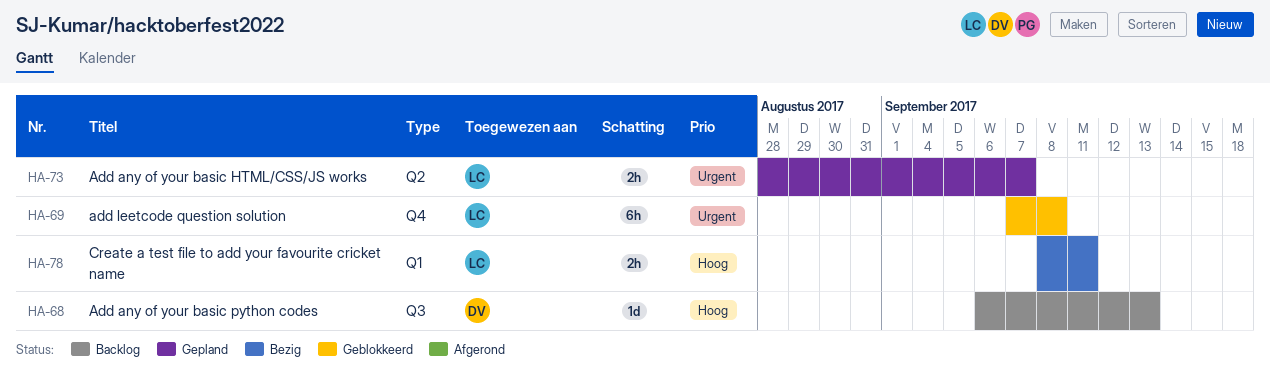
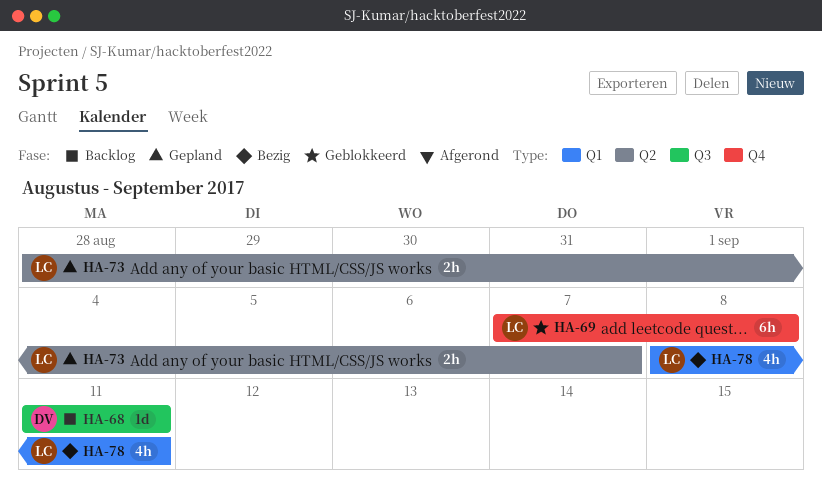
HA-68, start: Sep 6 -> Sep 11
HA-68, due: Sep 13 -> Sep 11
HA-78, estimate: 2h -> 4h

